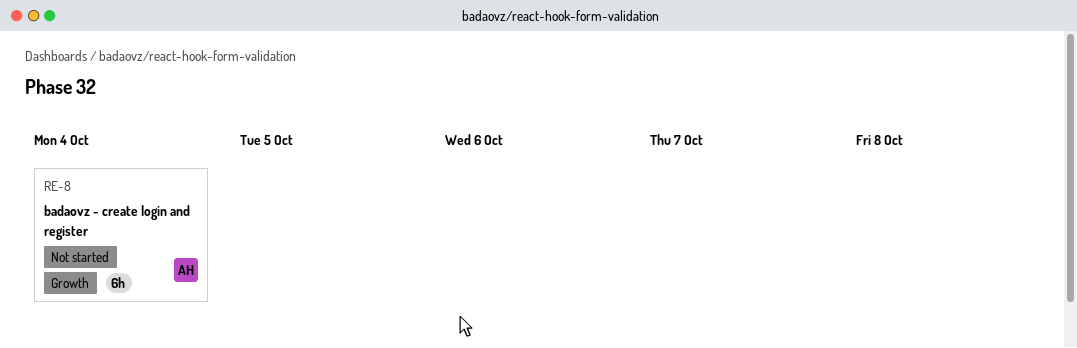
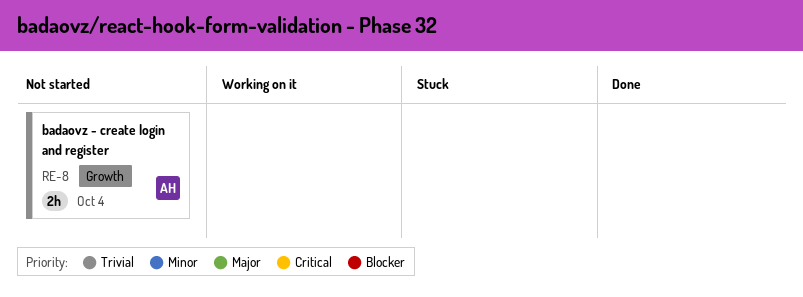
RE-8, estimate: 6h -> 2h

